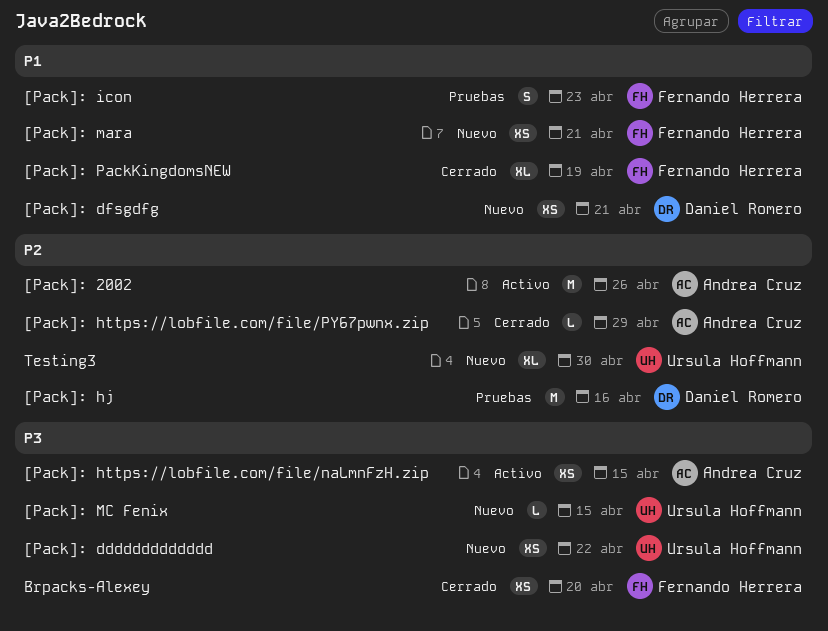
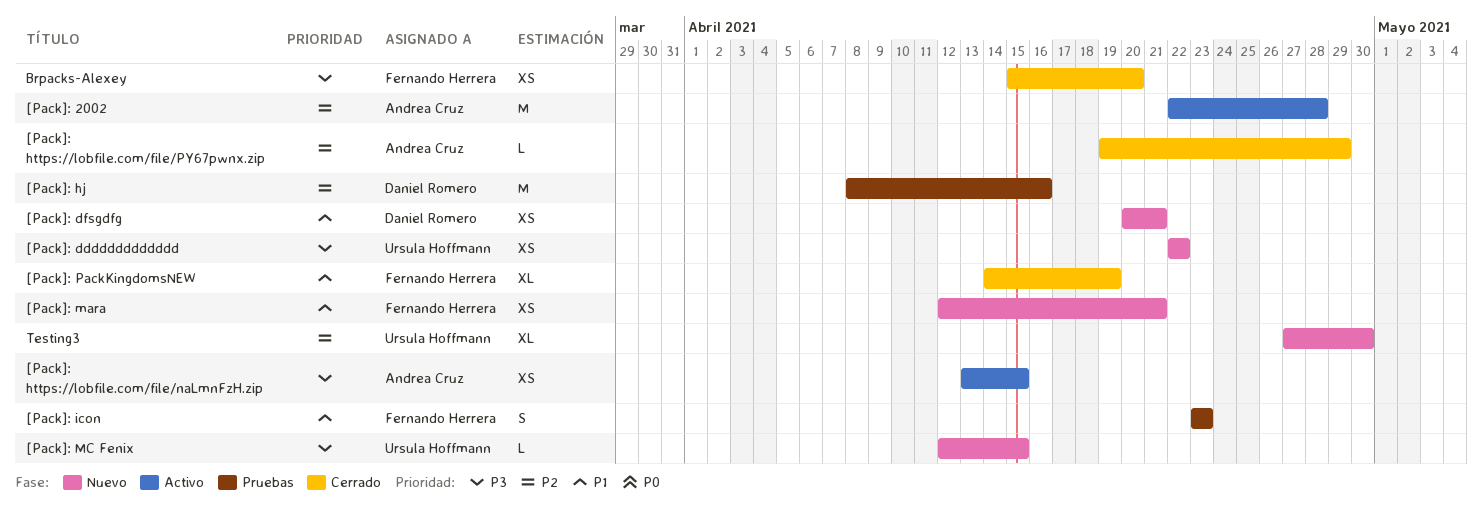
[Pack]: 2002, due: Apr 26 -> Apr 28

